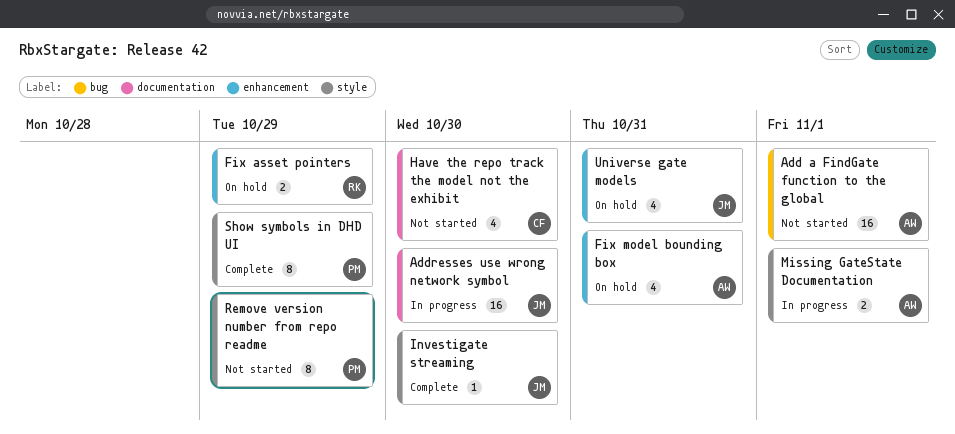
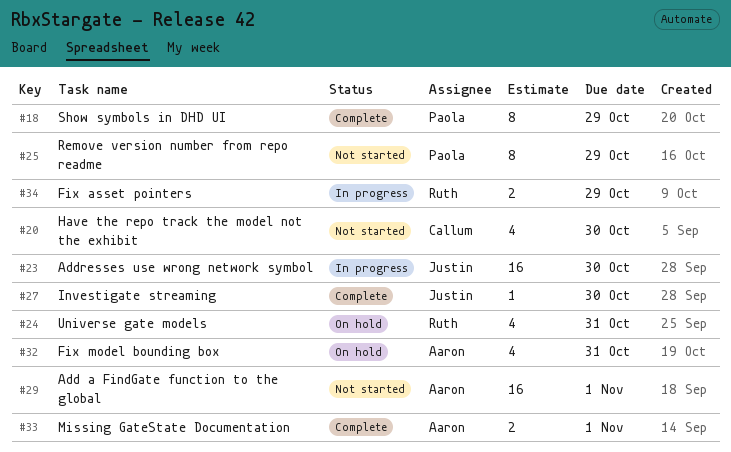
Fix asset pointers, status: On hold -> In progress
Missing GateState Documentation, status: In progress -> Complete
Universe gate models, owner: Justin -> Ruth

